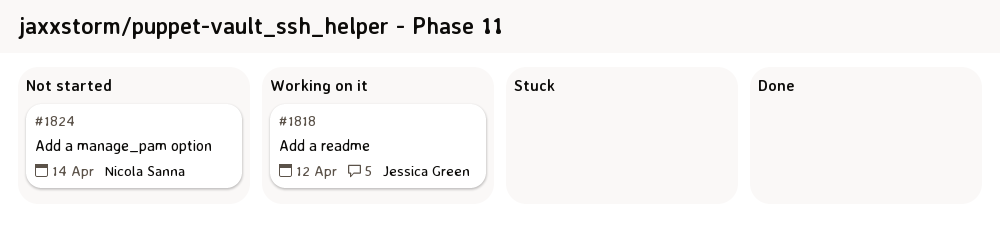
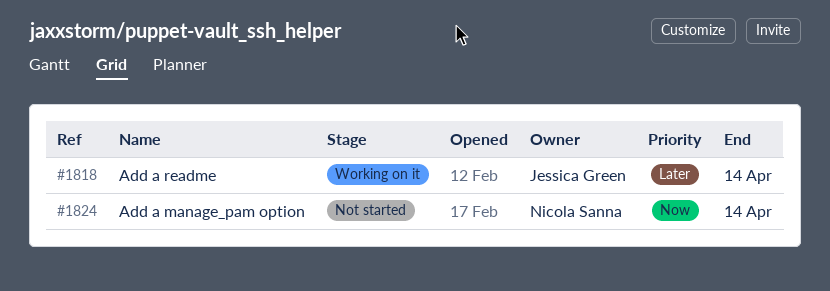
#1818, due: Apr 12 -> Apr 14

